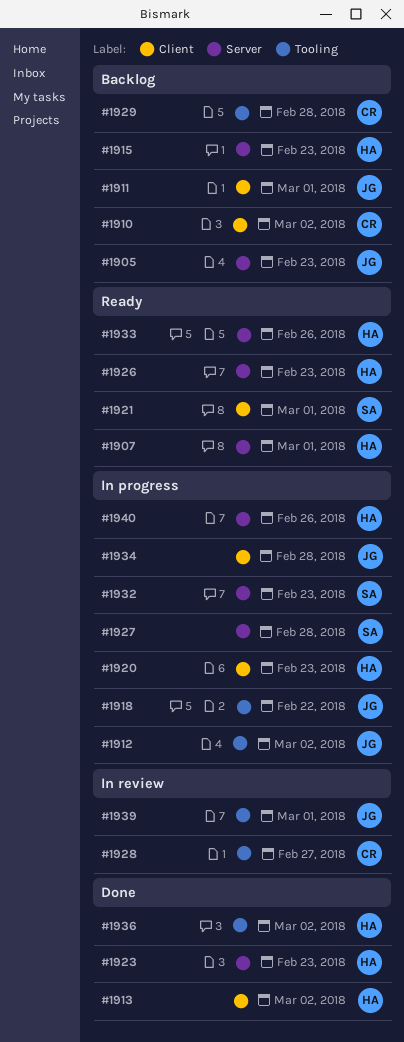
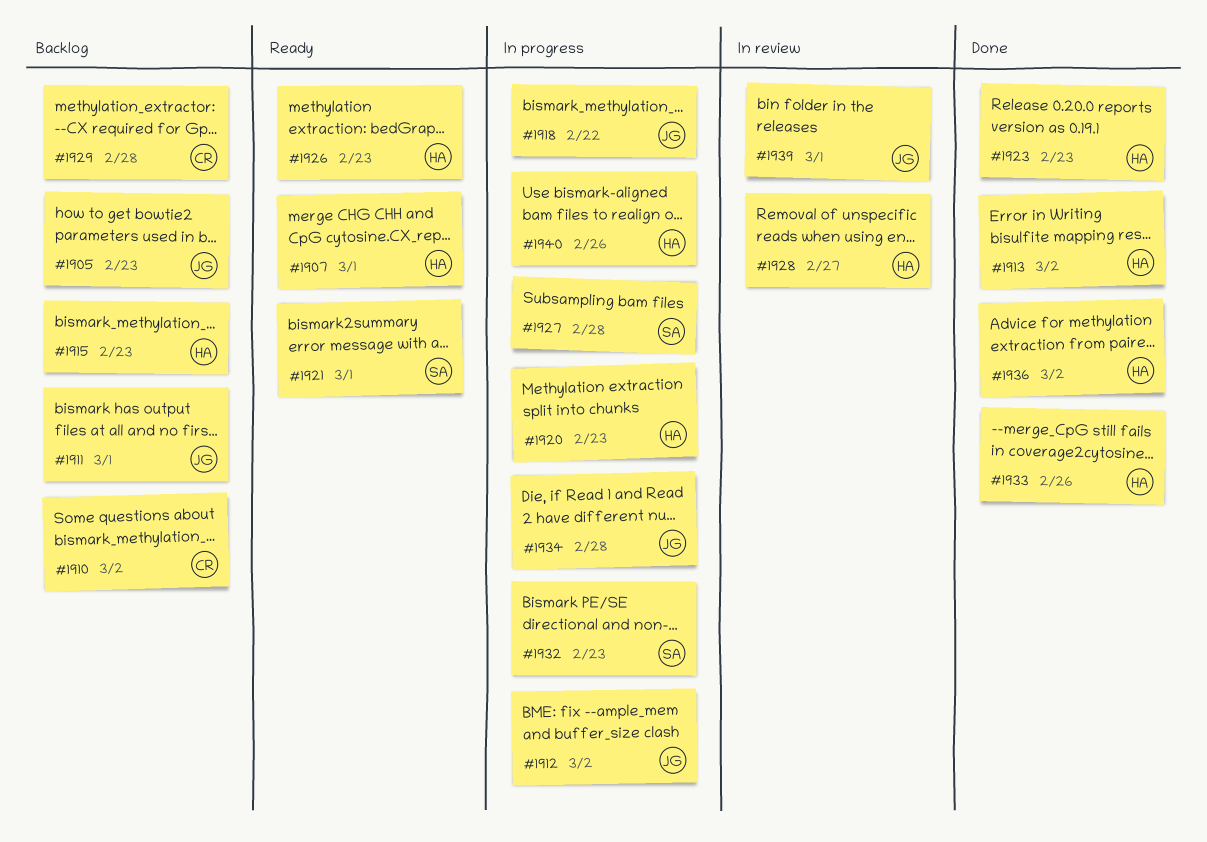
#1928, owner: CR -> HA
#1933, status: Ready -> Done

